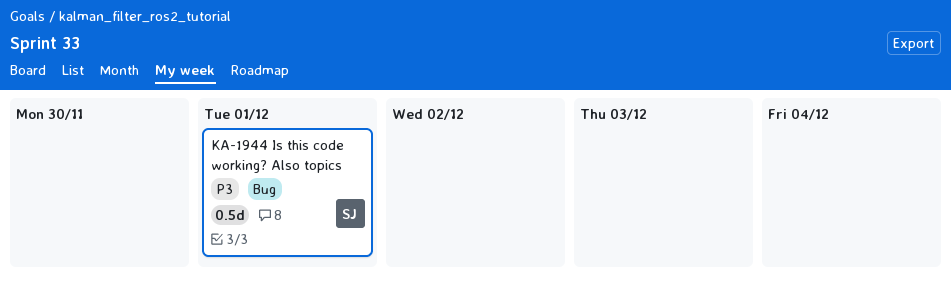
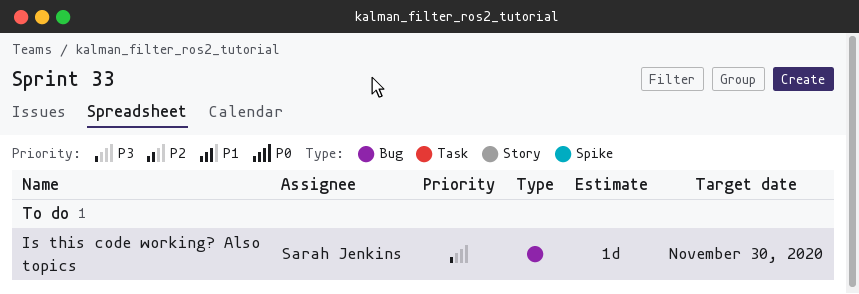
Is this code working? Also topics, estimate: 0.5d -> 1d
Is this code working? Also topics, due: Dec 1 -> Nov 30

